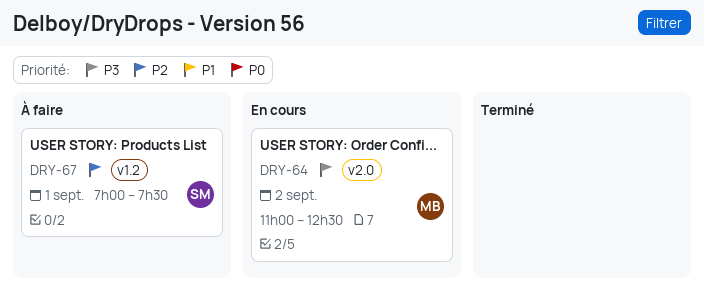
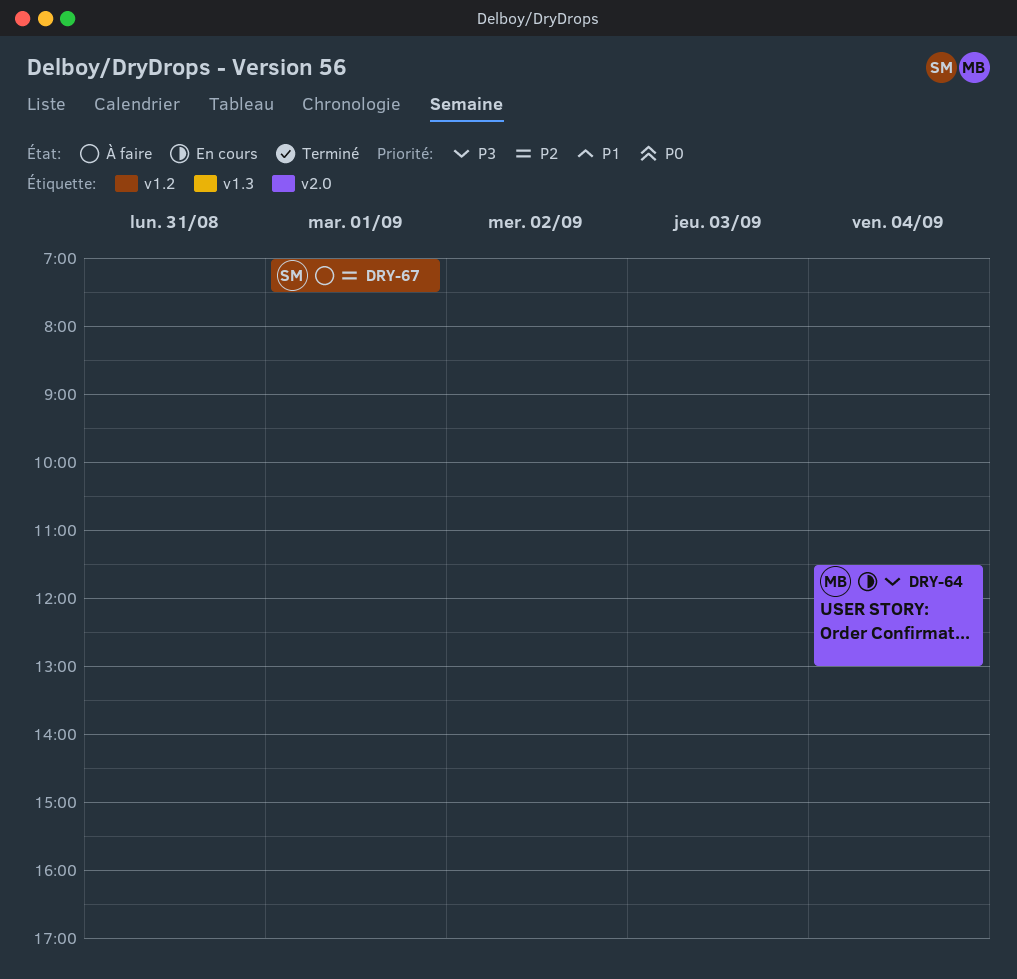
DRY-64, day: Sep 2 -> Sep 4
DRY-64, begins: 11:00 -> 11:30
DRY-64, ends: 12:30 -> 13:00

